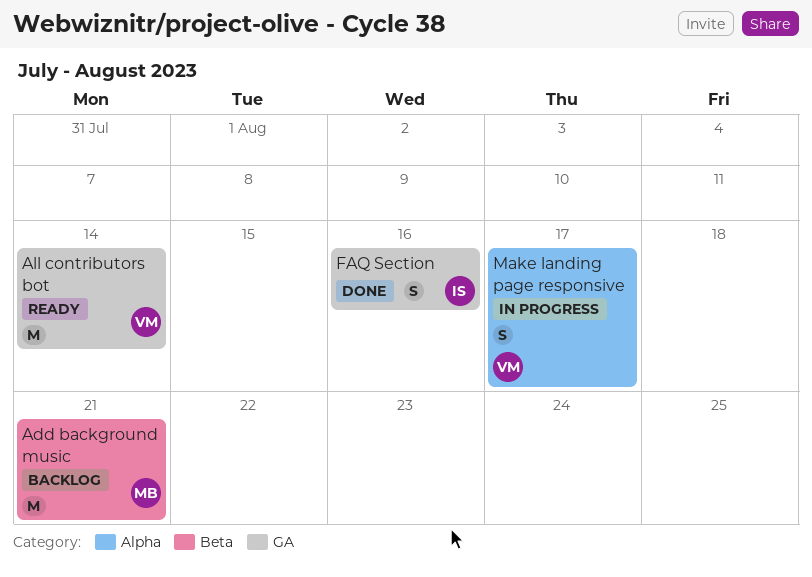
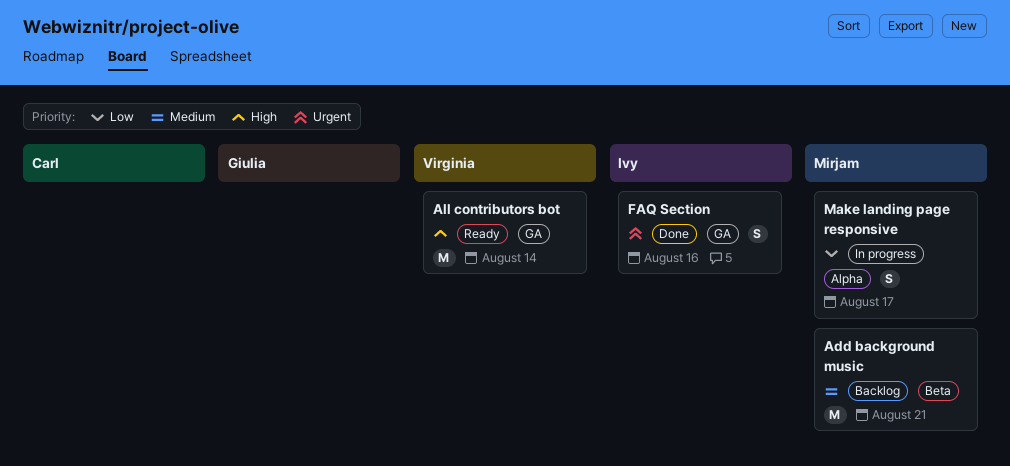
Make landing page responsive, owner: Virginia -> Mirjam

